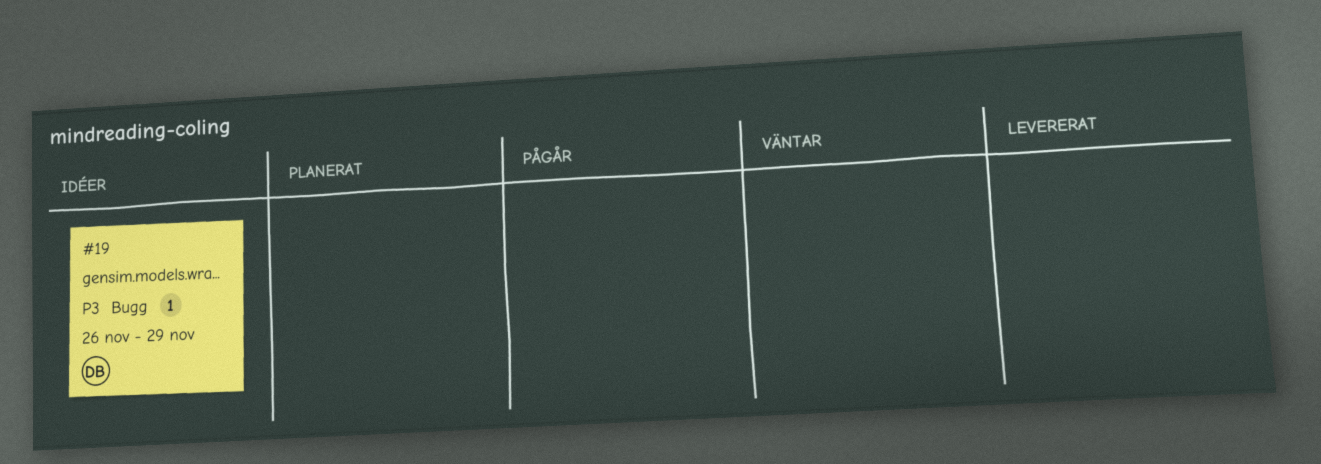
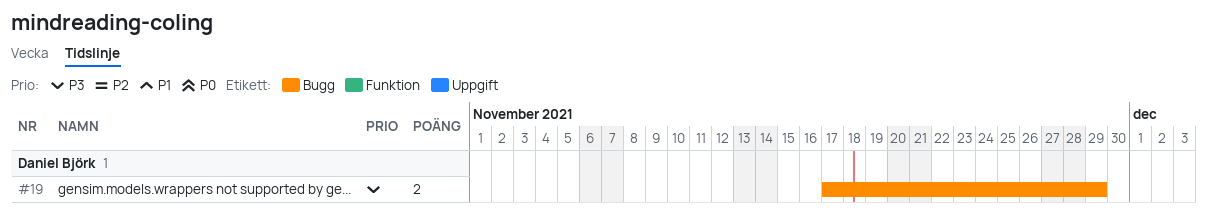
#19, estimate: 1 -> 2
#19, start: Nov 26 -> Nov 17

